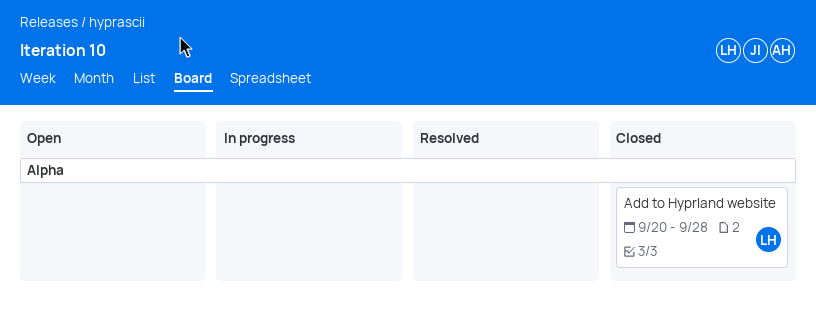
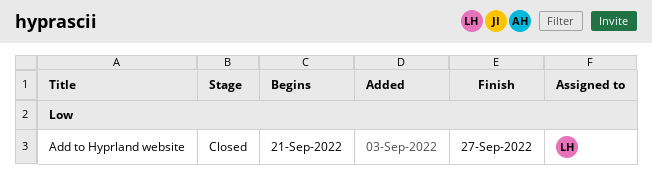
Add to Hyprland website, start: Sep 20 -> Sep 21
Add to Hyprland website, due: Sep 28 -> Sep 27

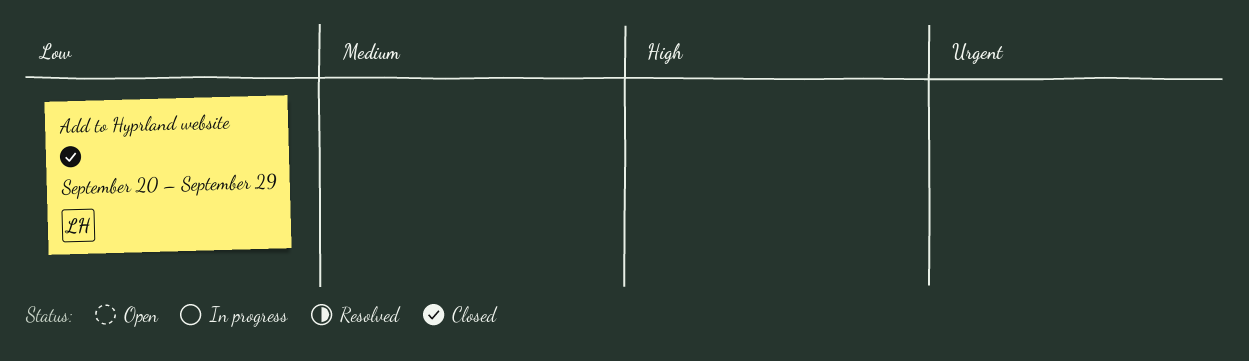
Add to Hyprland website, start: Sep 21 -> Sep 20
Add to Hyprland website, due: Sep 27 -> Sep 29

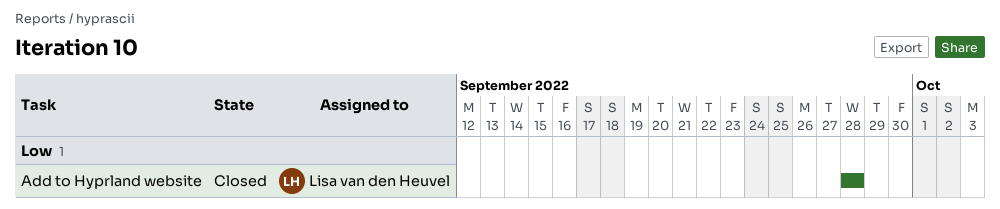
Add to Hyprland website, start: Sep 20 -> Sep 28
Add to Hyprland website, due: Sep 29 -> Sep 28

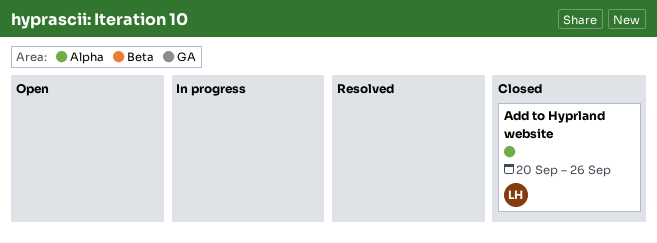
Add to Hyprland website, start: Sep 28 -> Sep 20
Add to Hyprland website, due: Sep 28 -> Sep 26

